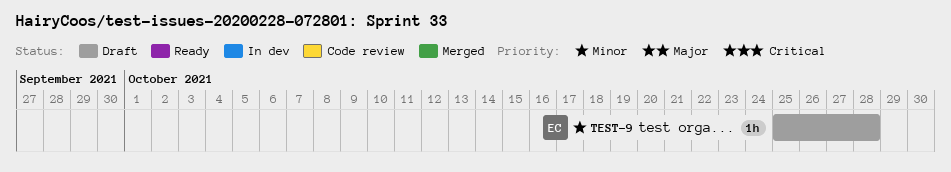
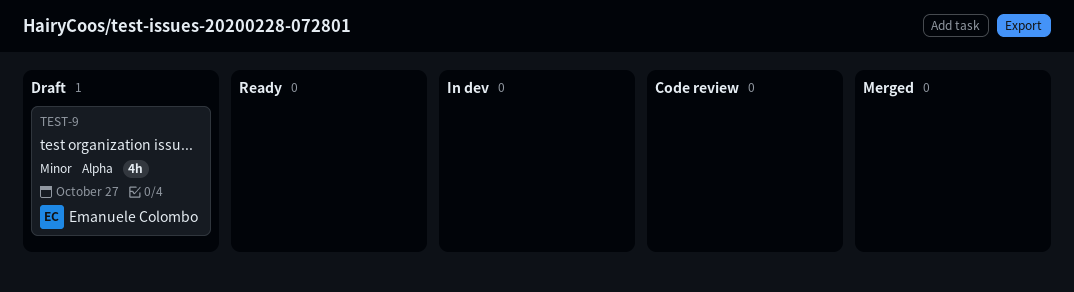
TEST-9, estimate: 1h -> 4h
TEST-9, due: Oct 28 -> Oct 27

